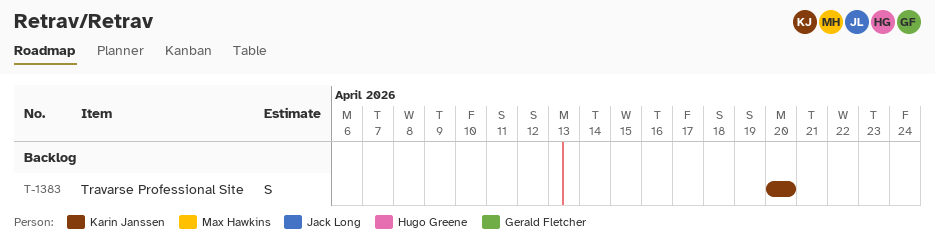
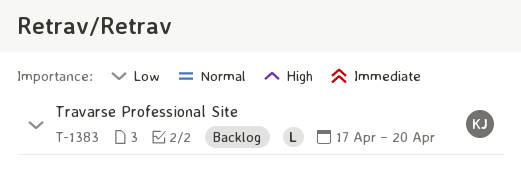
T-1383, estimate: S -> L
T-1383, start: Apr 20 -> Apr 17

